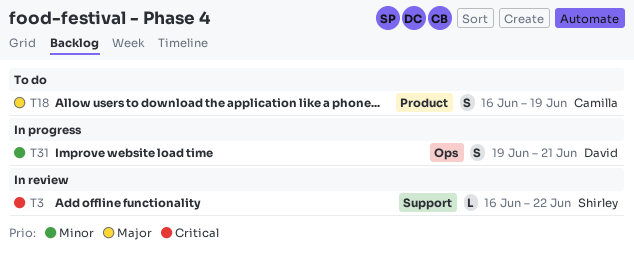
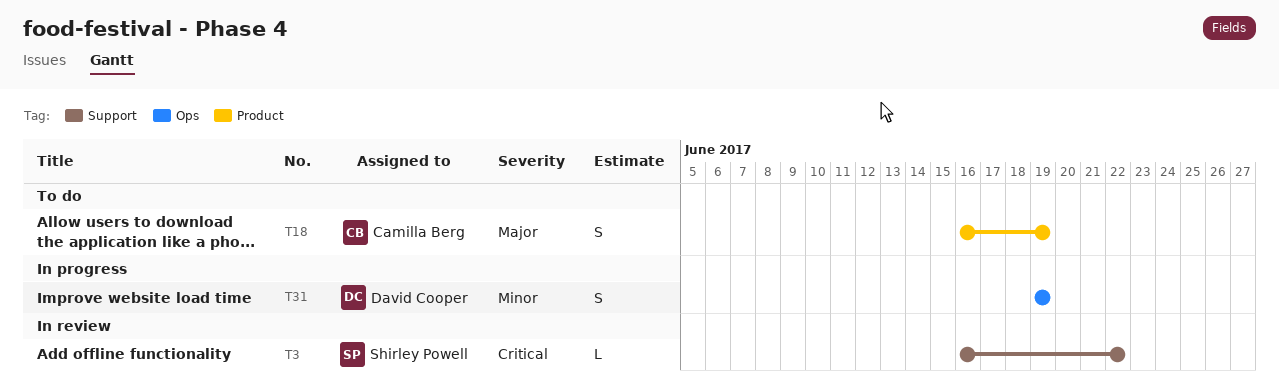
T31, due: Jun 21 -> Jun 19

